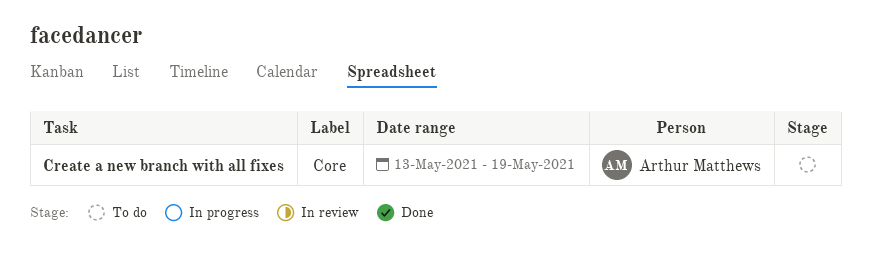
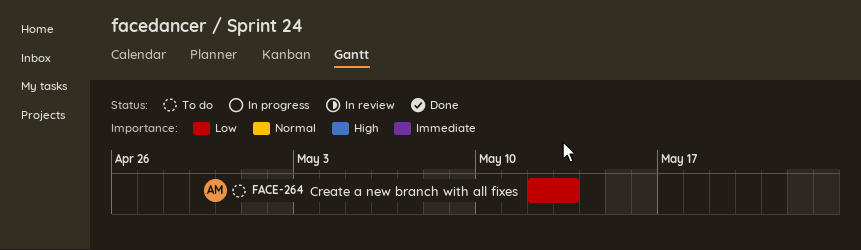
Create a new branch with all fixes, start: May 13 -> May 12
Create a new branch with all fixes, due: May 19 -> May 13

